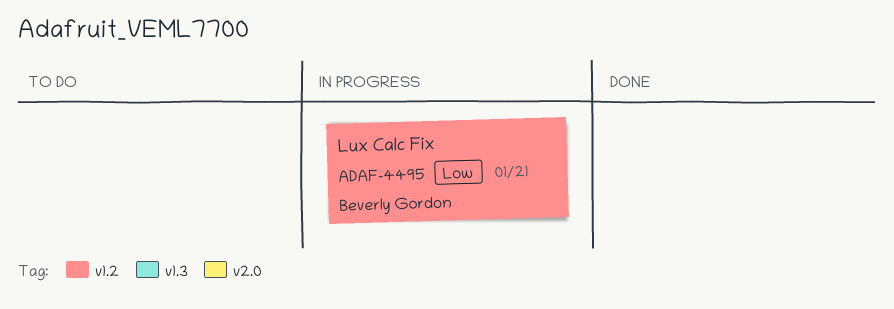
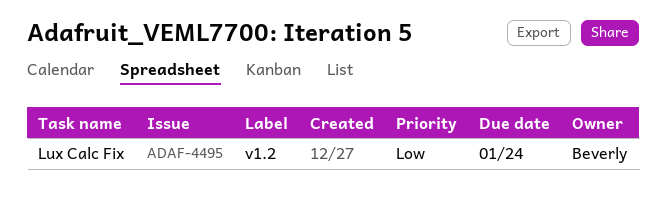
ADAF-4495, due: Jan 21 -> Jan 24

